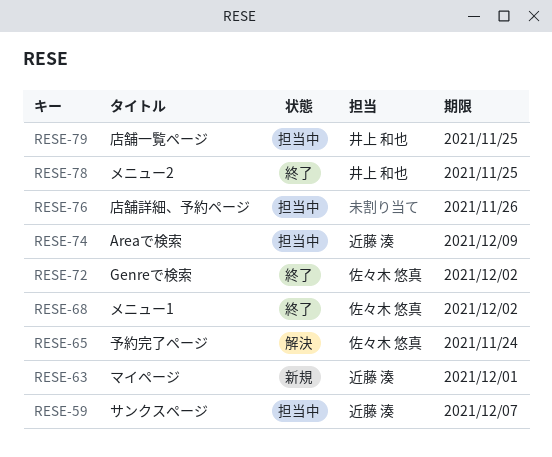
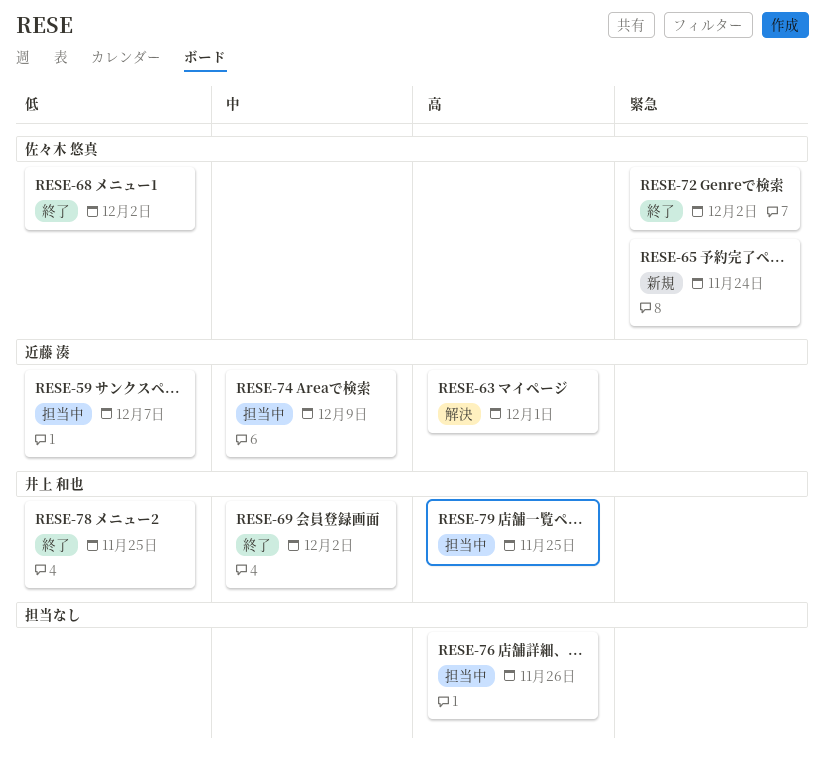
RESE-63, status: 新規 -> 解決
RESE-65, status: 解決 -> 新規
RESE-69: none -> present

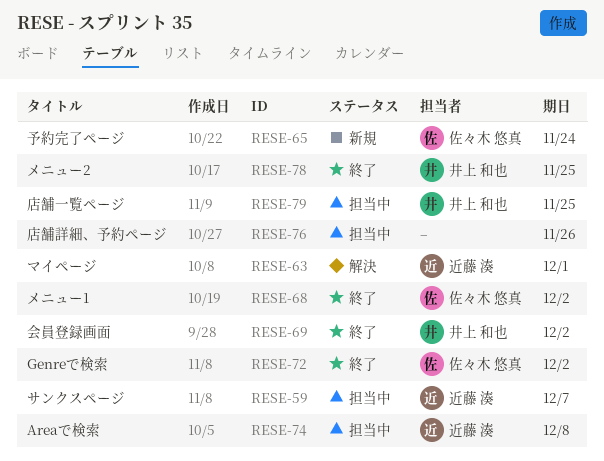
RESE-74, due: Dec 9 -> Dec 8

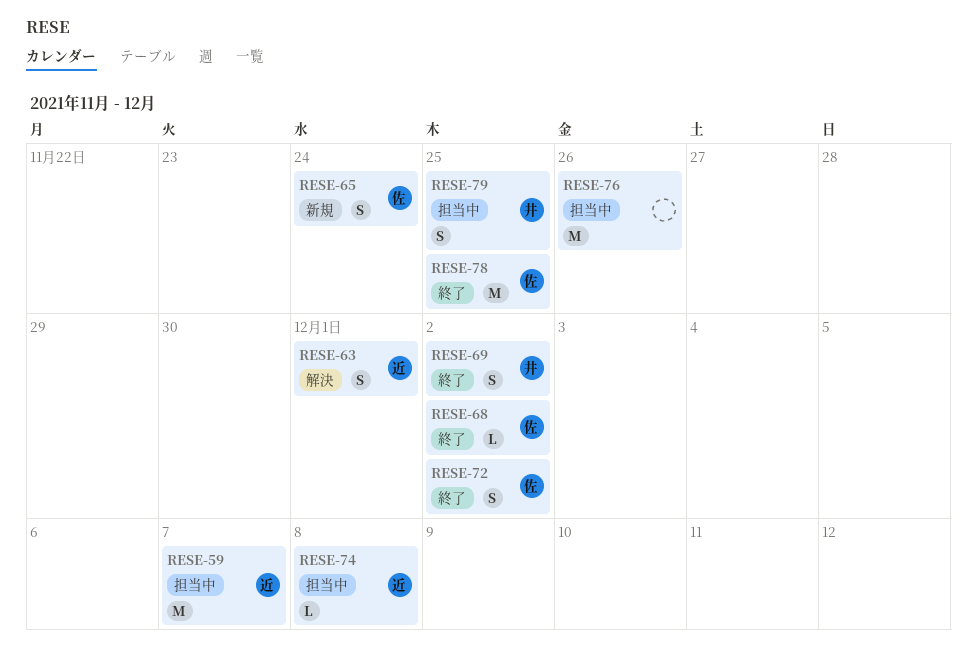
RESE-78, owner: 井上 和也 -> 佐々木 悠真

